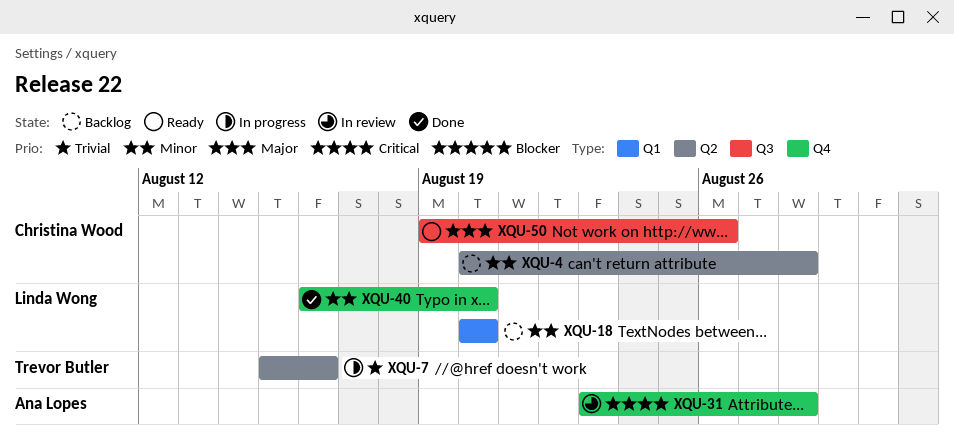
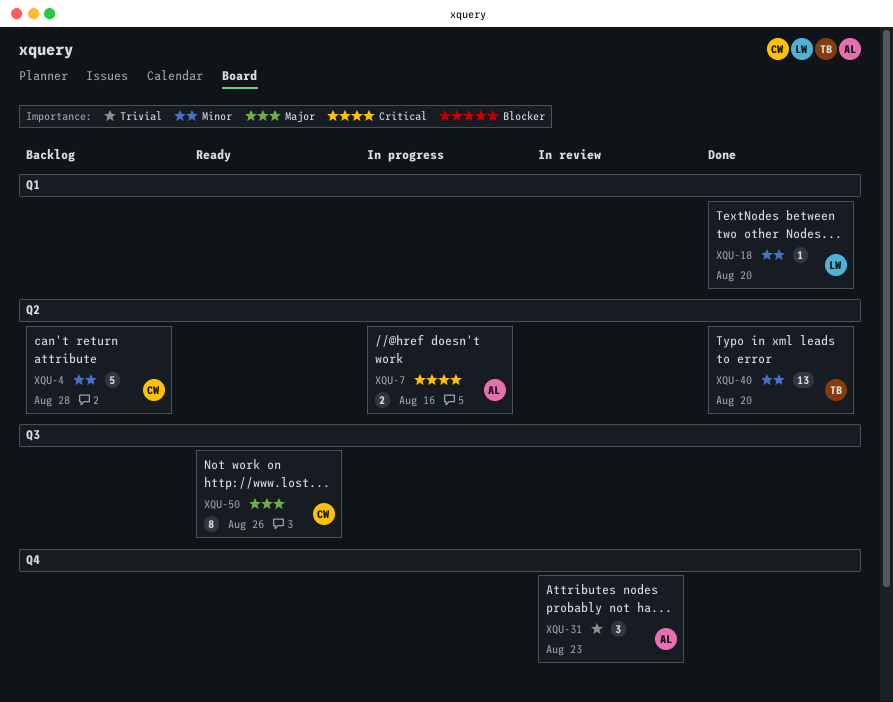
XQU-7, owner: Trevor Butler -> Ana Lopes
XQU-7, priority: Trivial -> Critical
XQU-18, status: Backlog -> Done
XQU-31, priority: Critical -> Trivial
XQU-31, due: Aug 28 -> Aug 23
XQU-40, owner: Linda Wong -> Trevor Butler
XQU-40, label: Q4 -> Q2

